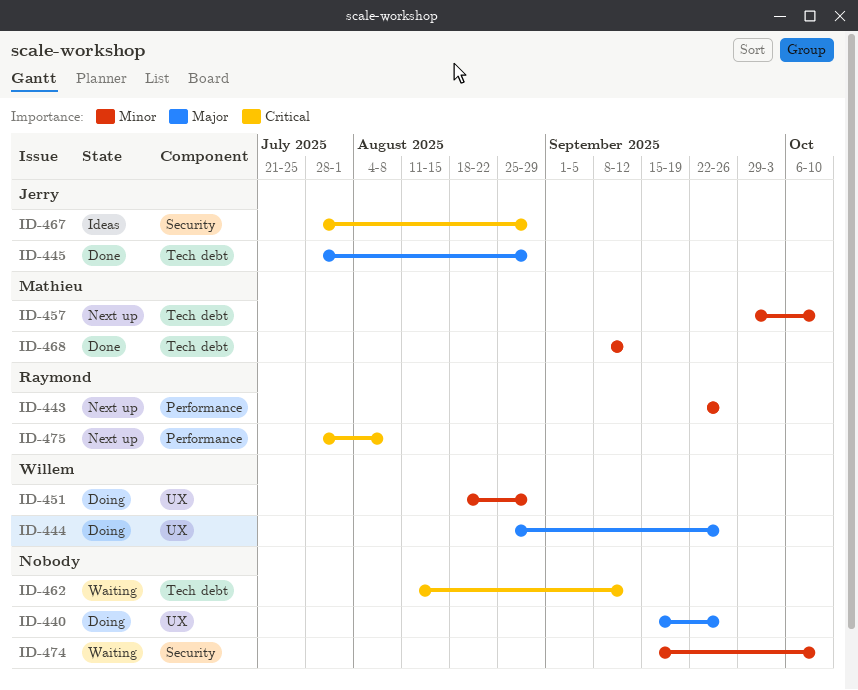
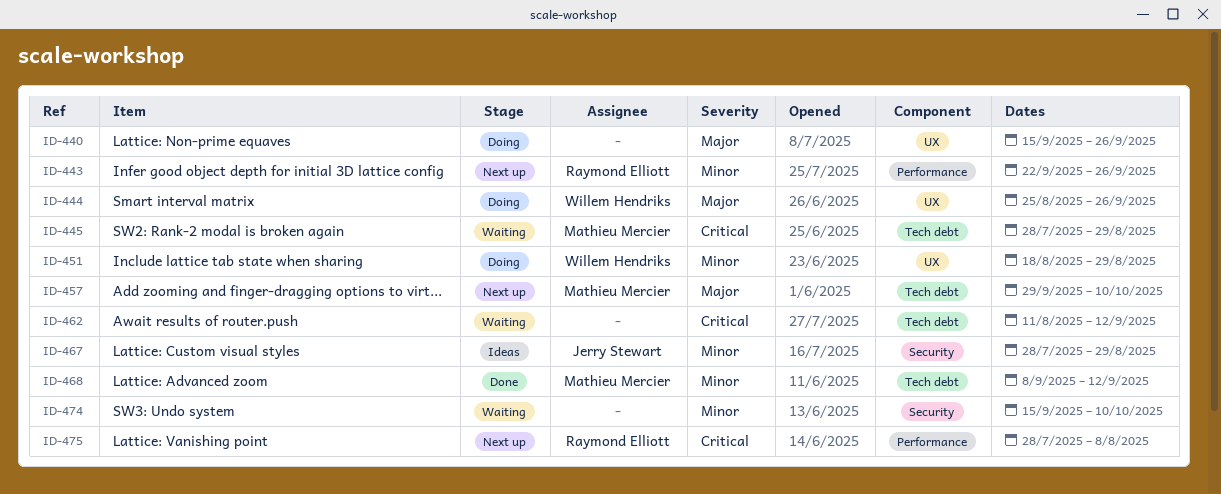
ID-445, status: Done -> Waiting
ID-445, owner: Jerry Stewart -> Mathieu Mercier
ID-445, priority: Major -> Critical
ID-457, priority: Minor -> Major
ID-467, priority: Critical -> Minor

